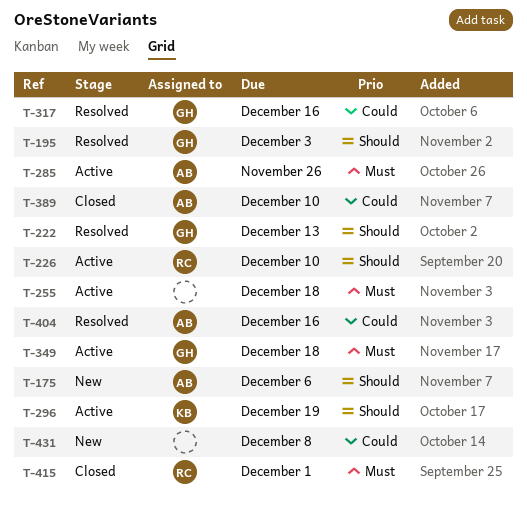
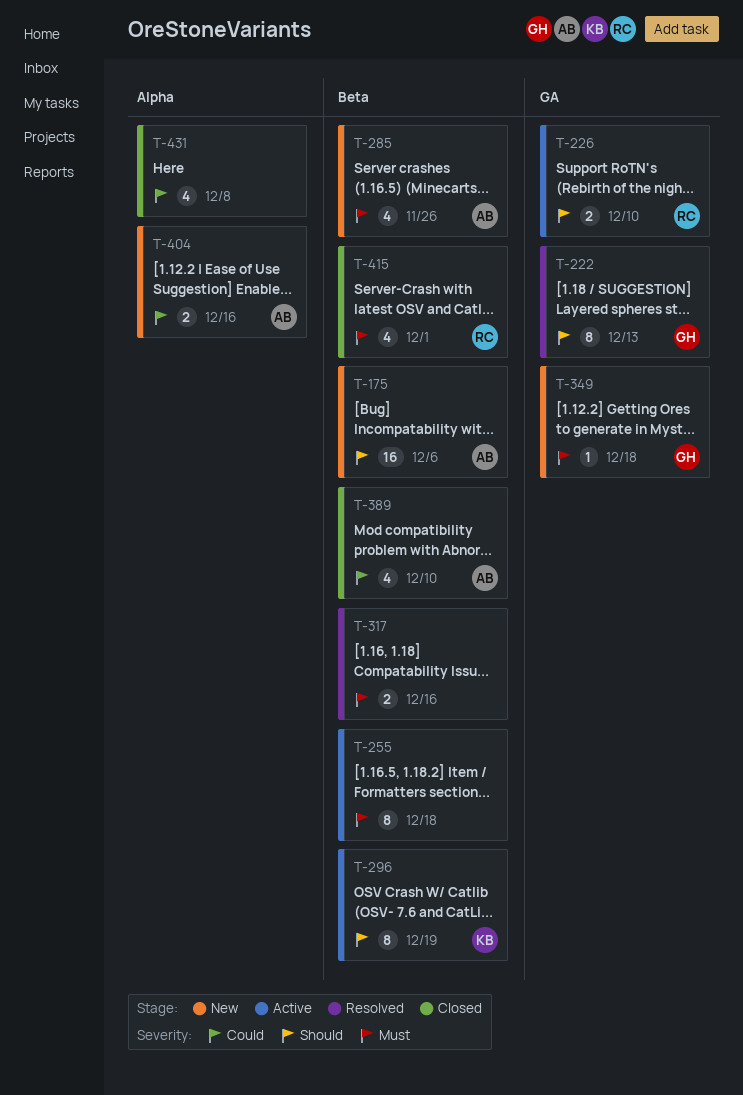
T-195: present -> none
T-285, status: Active -> New
T-317, owner: GH -> none
T-317, priority: Could -> Must
T-349, status: Active -> New
T-404, status: Resolved -> New
T-431, status: New -> Closed

